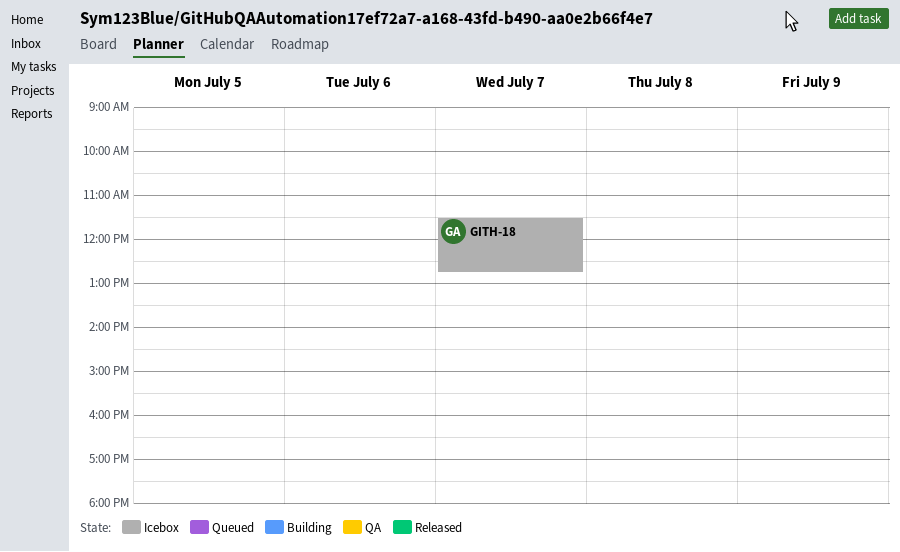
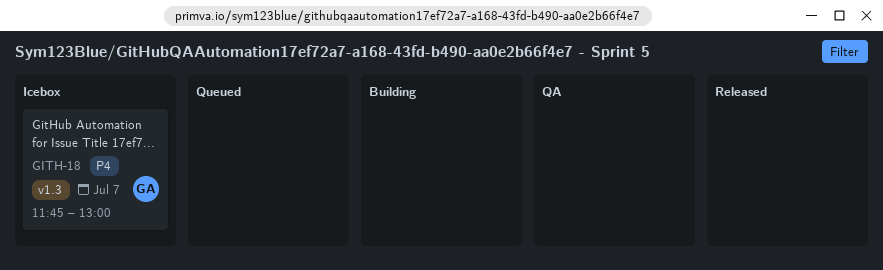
GITH-18, begins: 11:30 -> 11:45
GITH-18, ends: 12:45 -> 13:00

